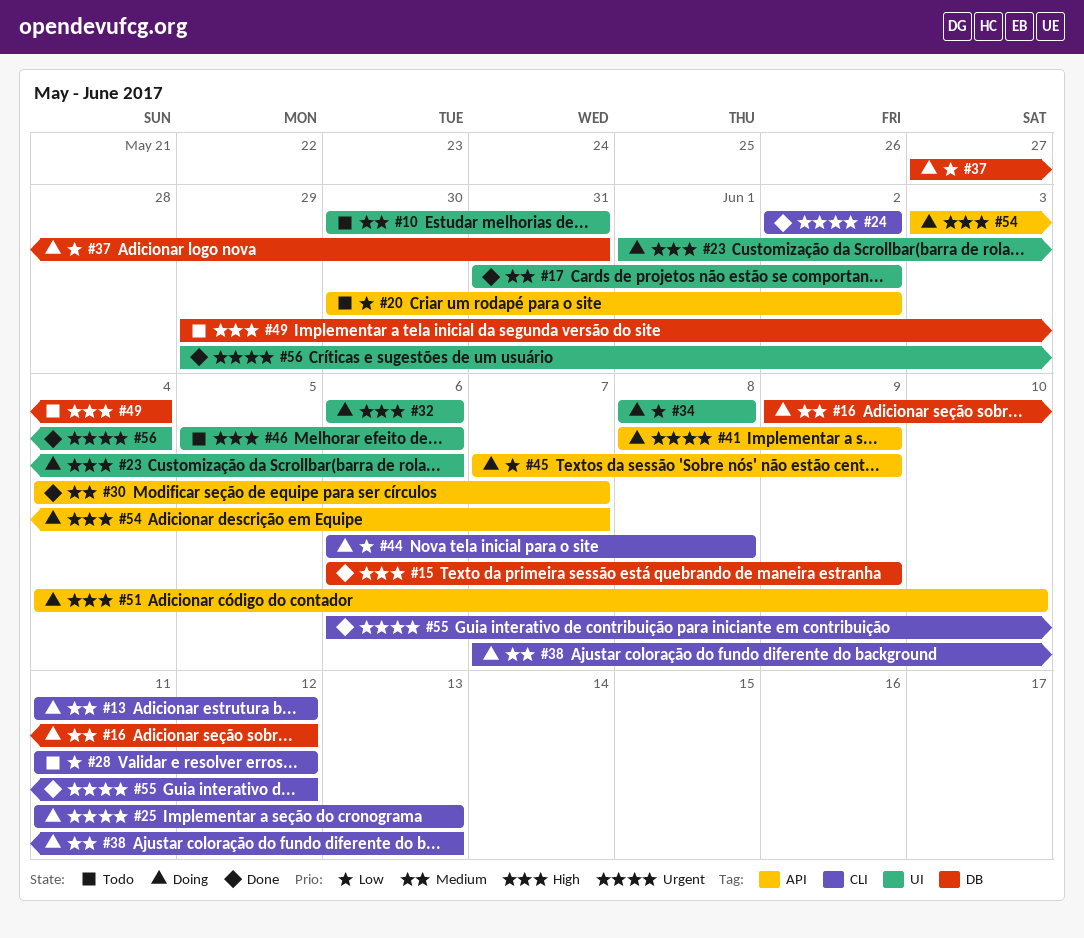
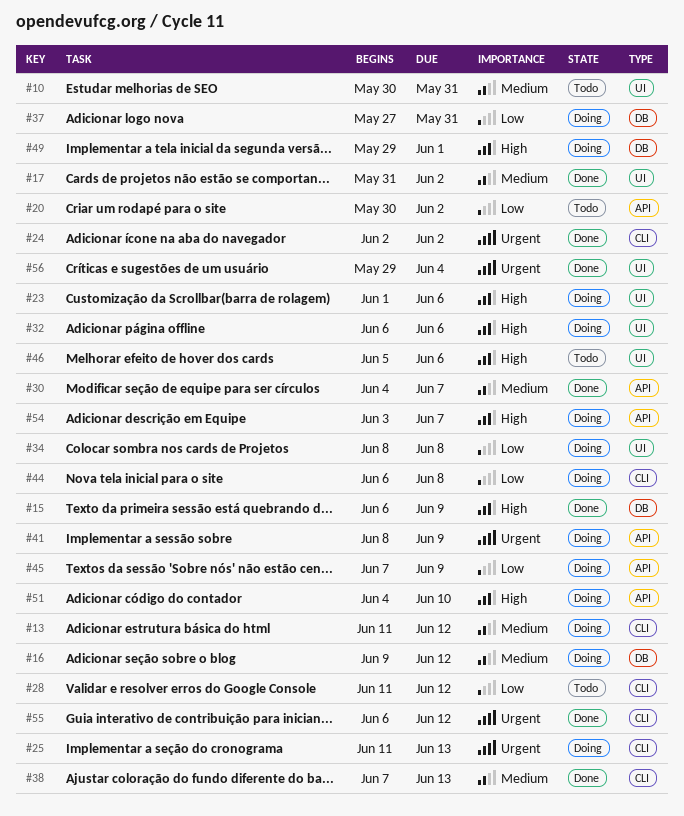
#38, status: Doing -> Done
#49, status: Todo -> Doing
#49, due: Jun 4 -> Jun 1

